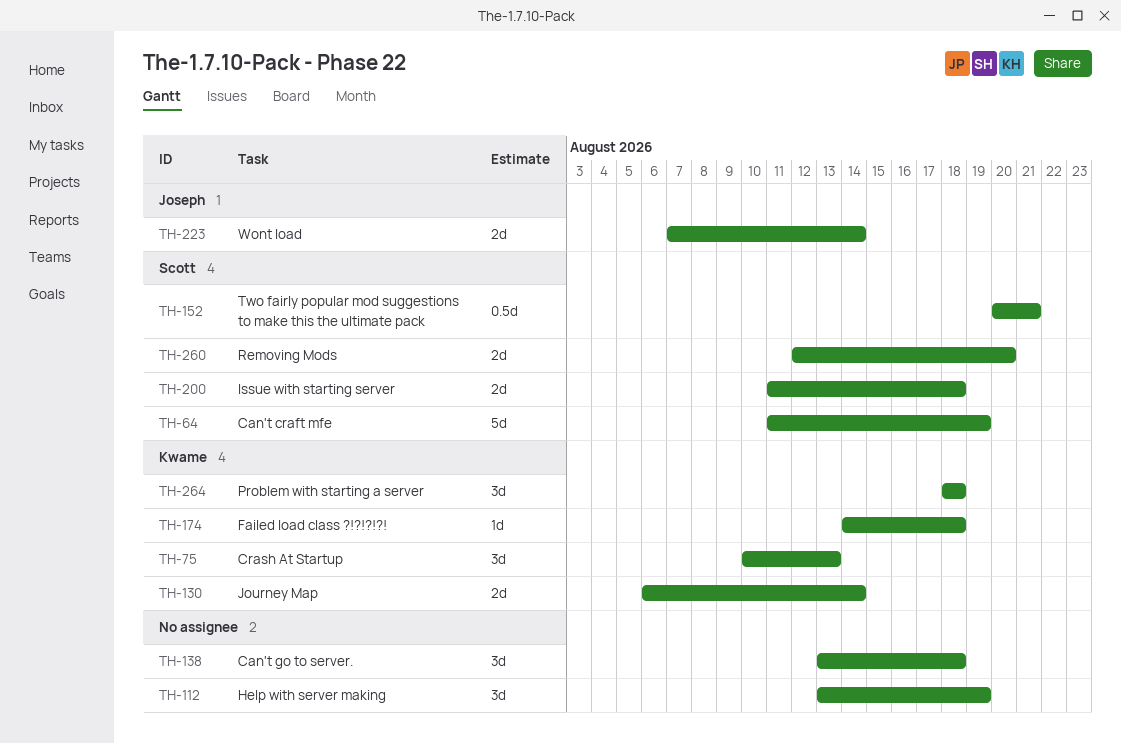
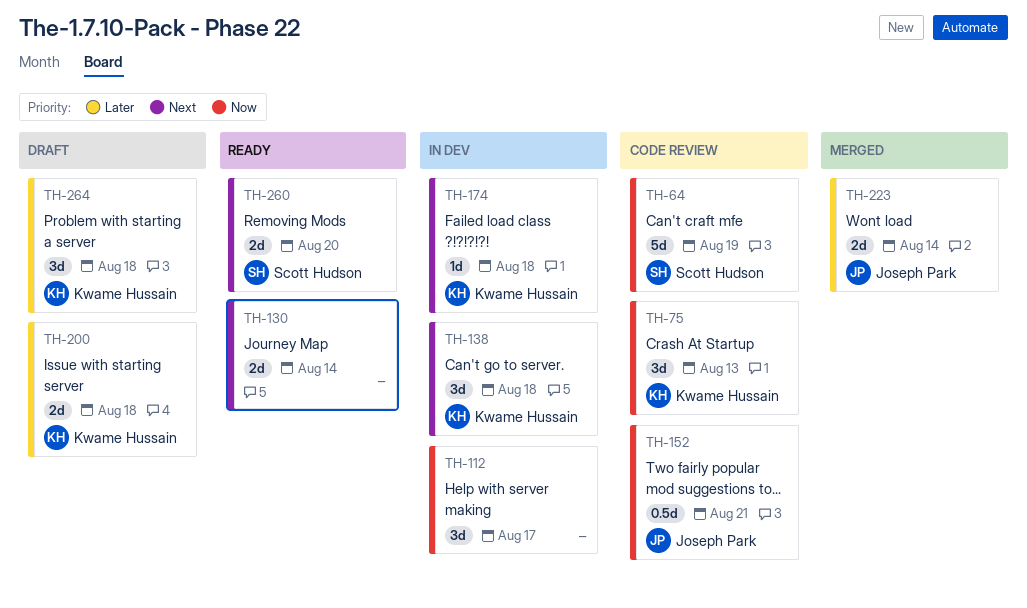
TH-112, due: Aug 19 -> Aug 17
TH-130, owner: Kwame Hussain -> none
TH-138, owner: none -> Kwame Hussain
TH-152, owner: Scott Hudson -> Joseph Park
TH-200, owner: Scott Hudson -> Kwame Hussain

